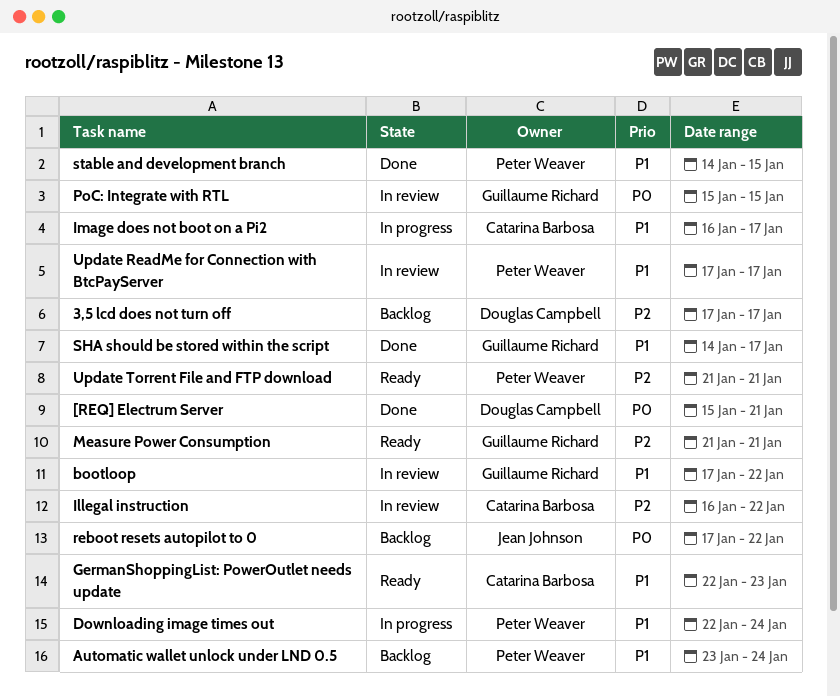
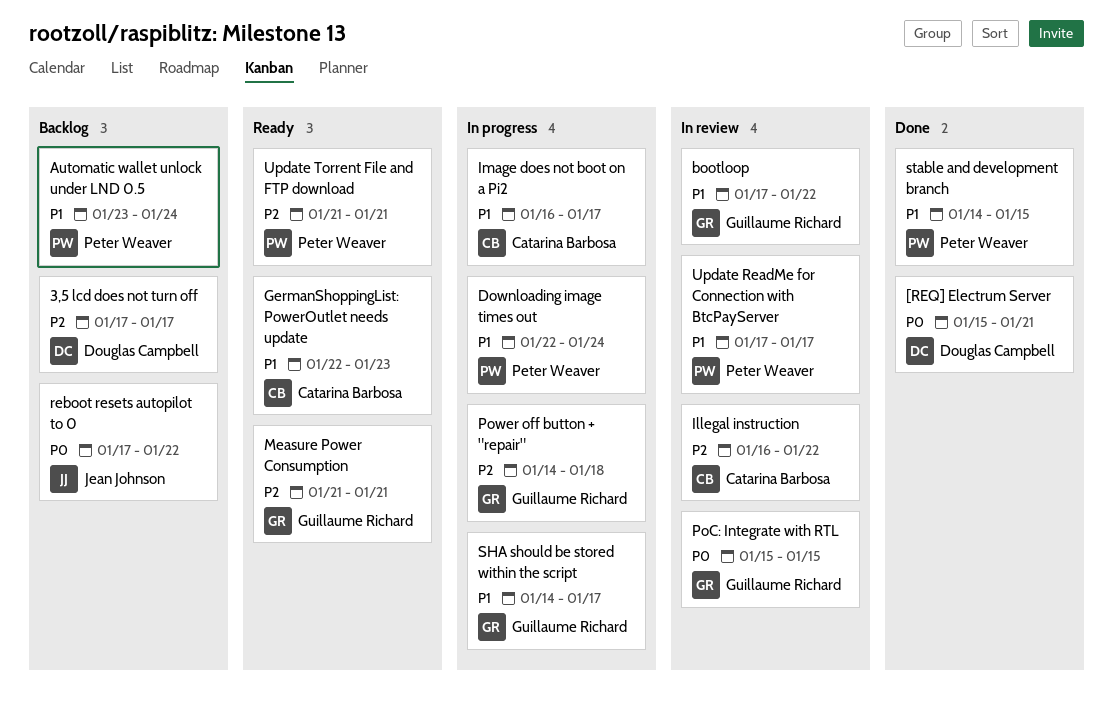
Power off button + "repair": none -> present
SHA should be stored within the script, status: Done -> In progress

